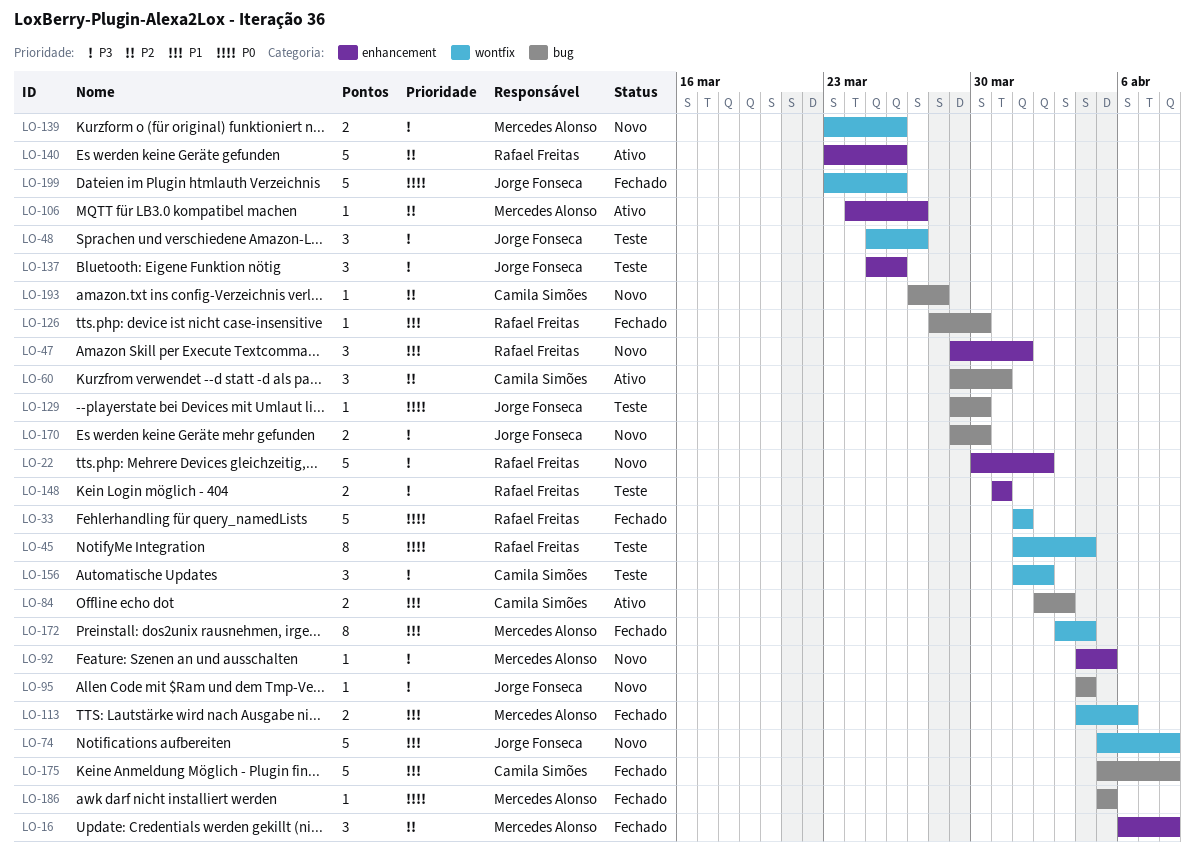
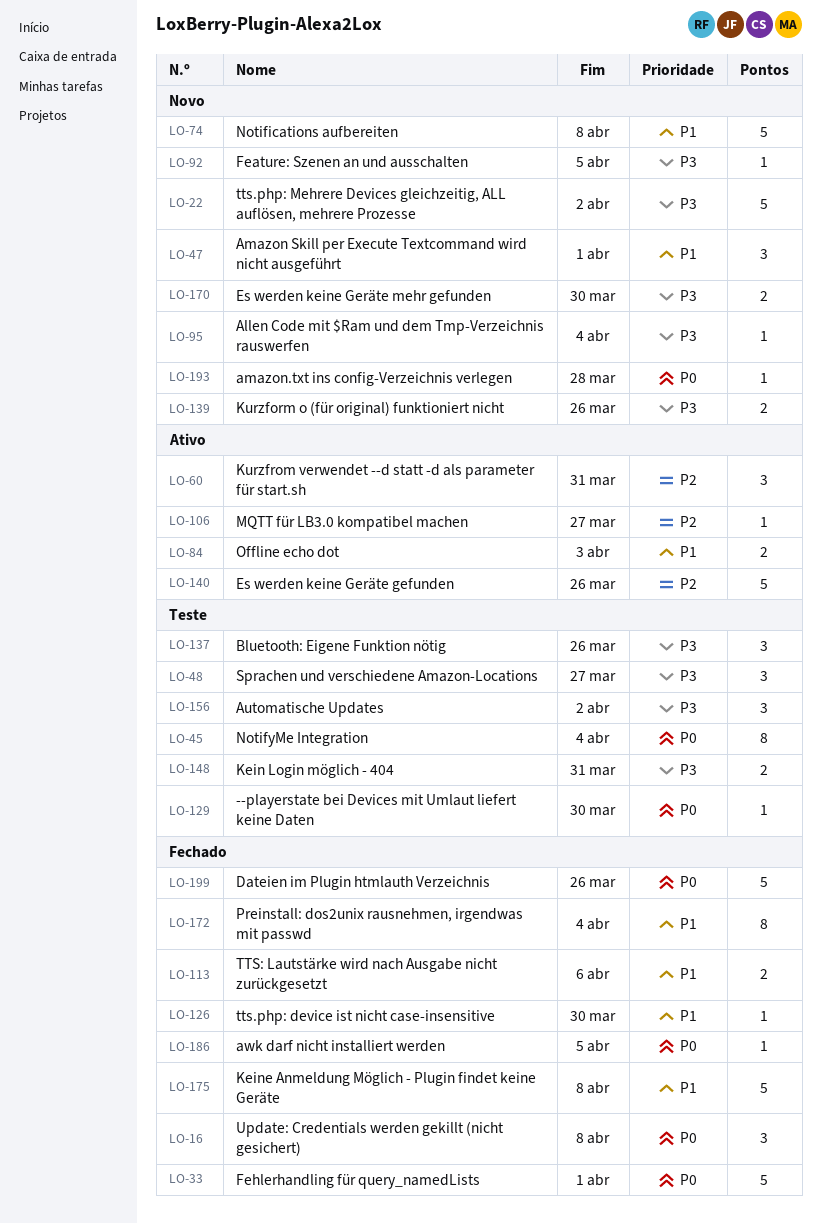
LO-16, priority: P2 -> P0
LO-193, priority: P2 -> P0

